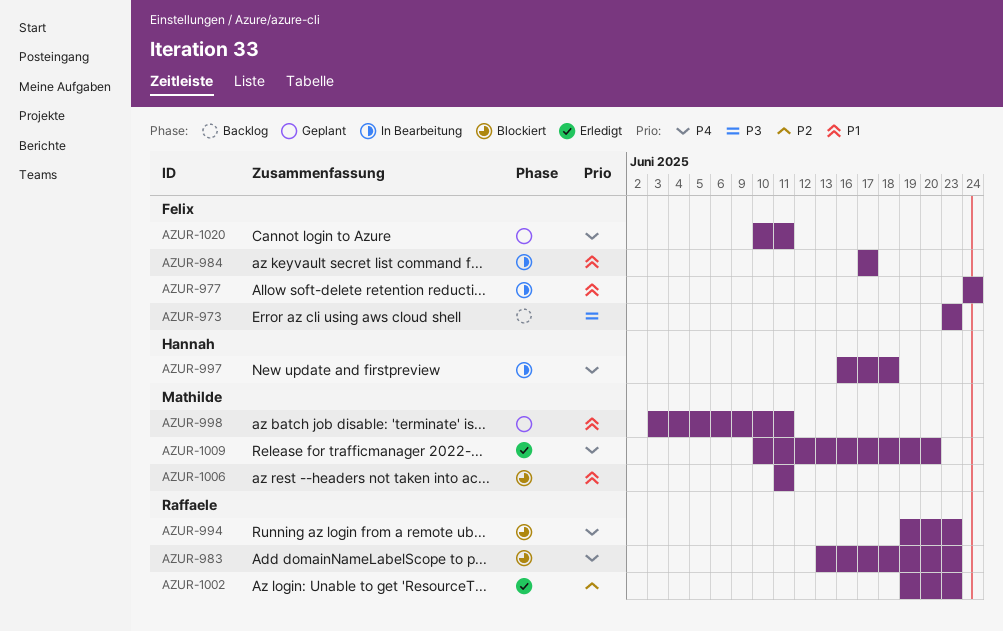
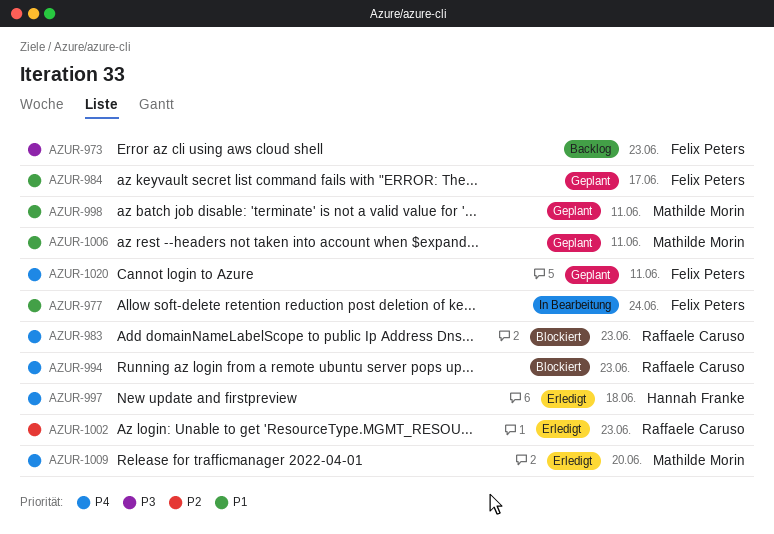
AZUR-984, status: In Bearbeitung -> Geplant
AZUR-997, status: In Bearbeitung -> Erledigt
AZUR-1006, status: Blockiert -> Geplant

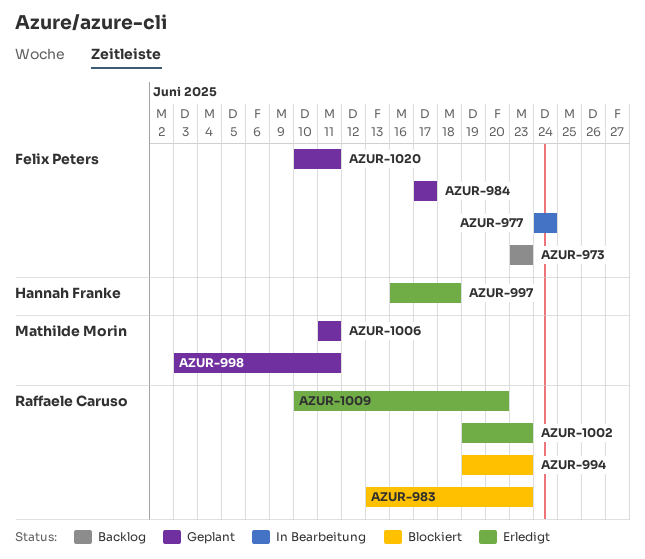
AZUR-1009, owner: Mathilde Morin -> Raffaele Caruso

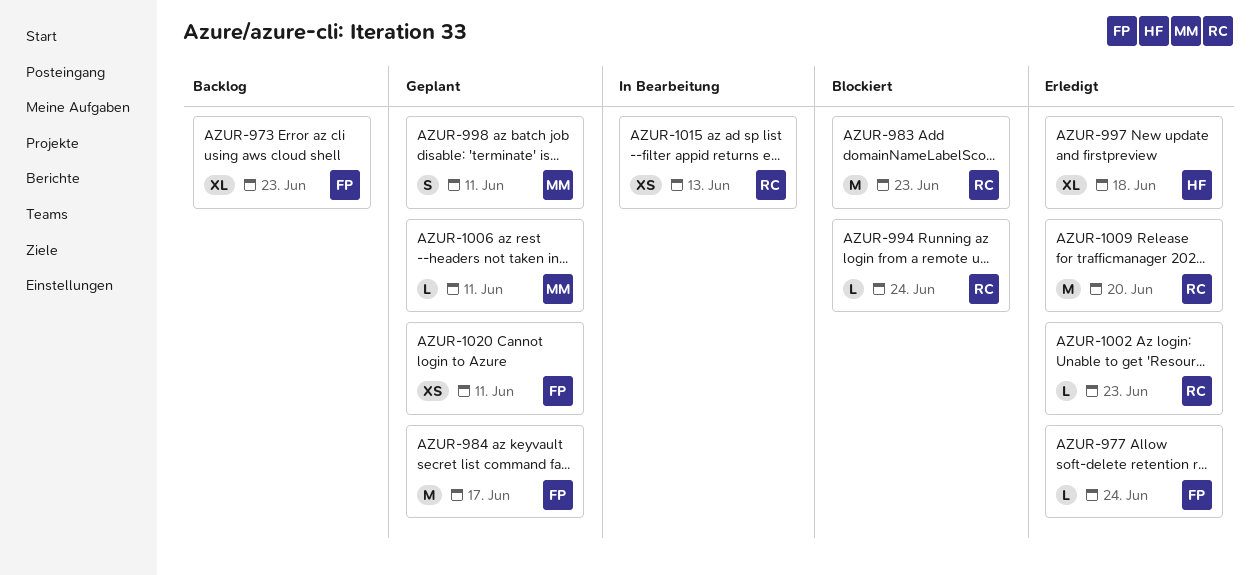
AZUR-977, status: In Bearbeitung -> Erledigt
AZUR-994, due: Jun 23 -> Jun 24
AZUR-1015: none -> present

